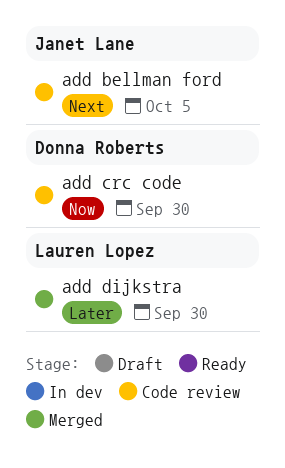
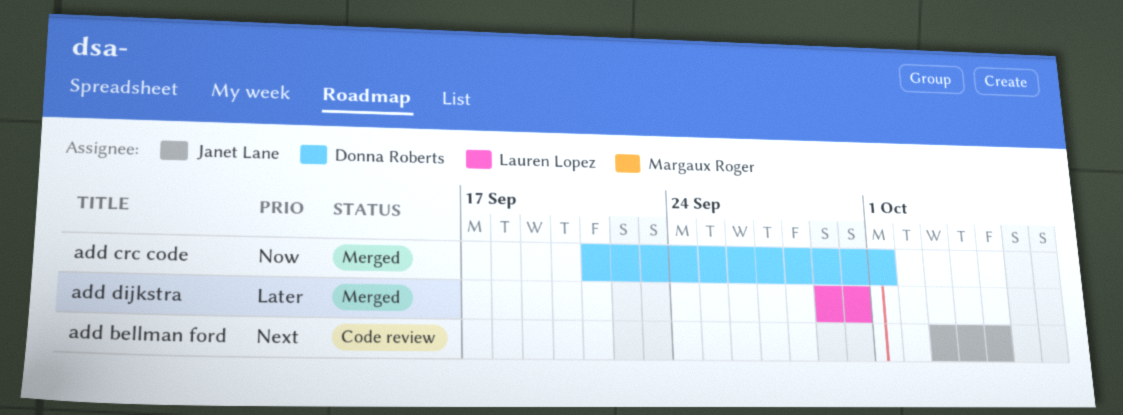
add crc code, status: Code review -> Merged
add crc code, due: Sep 30 -> Oct 1

